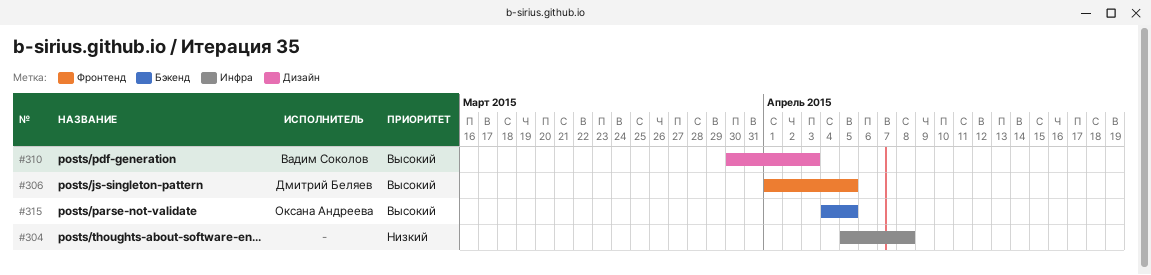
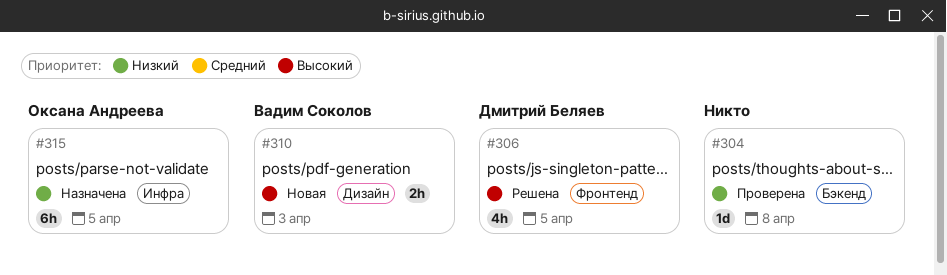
#304, label: Инфра -> Бэкенд
#315, priority: Высокий -> Низкий
#315, label: Бэкенд -> Инфра

